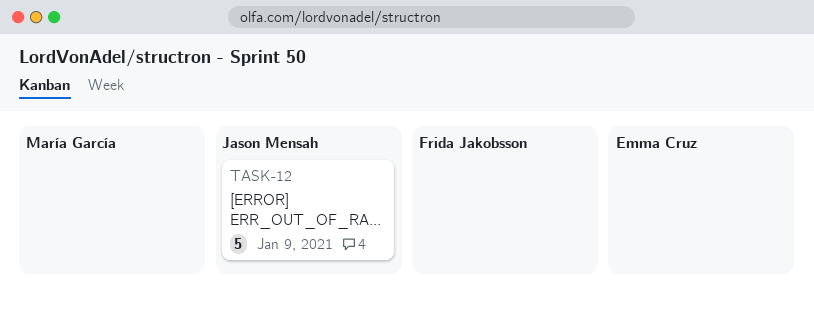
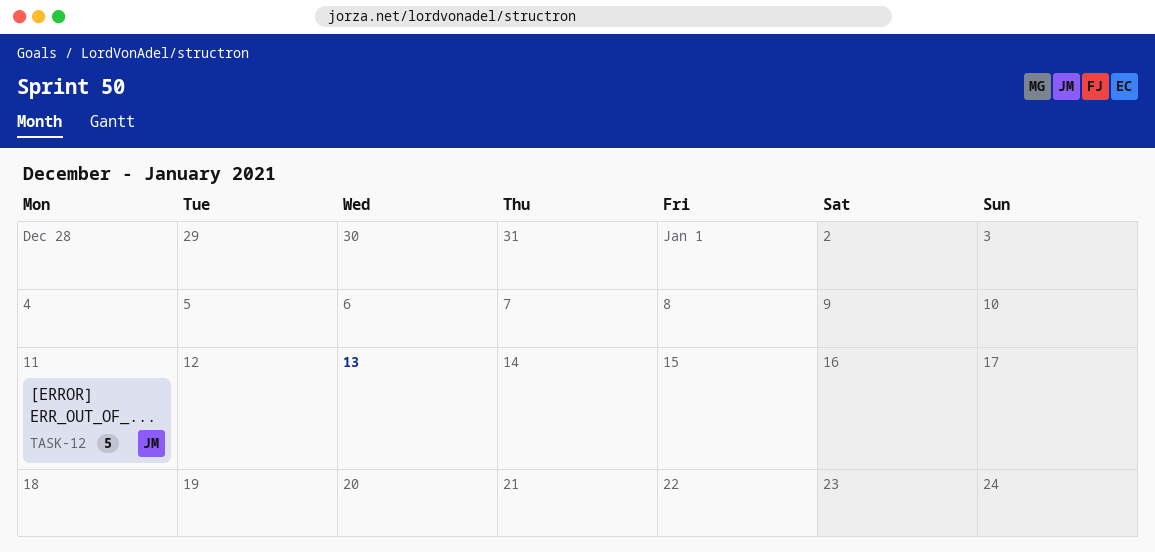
TASK-12, due: Jan 9 -> Jan 11

